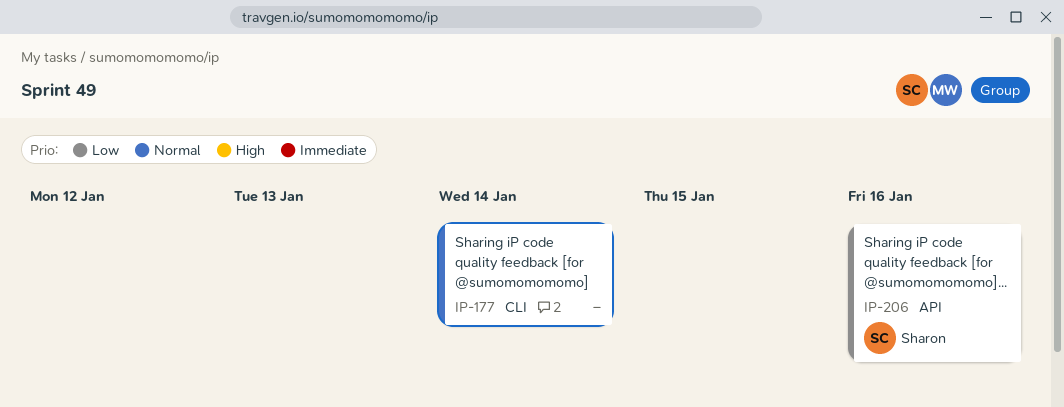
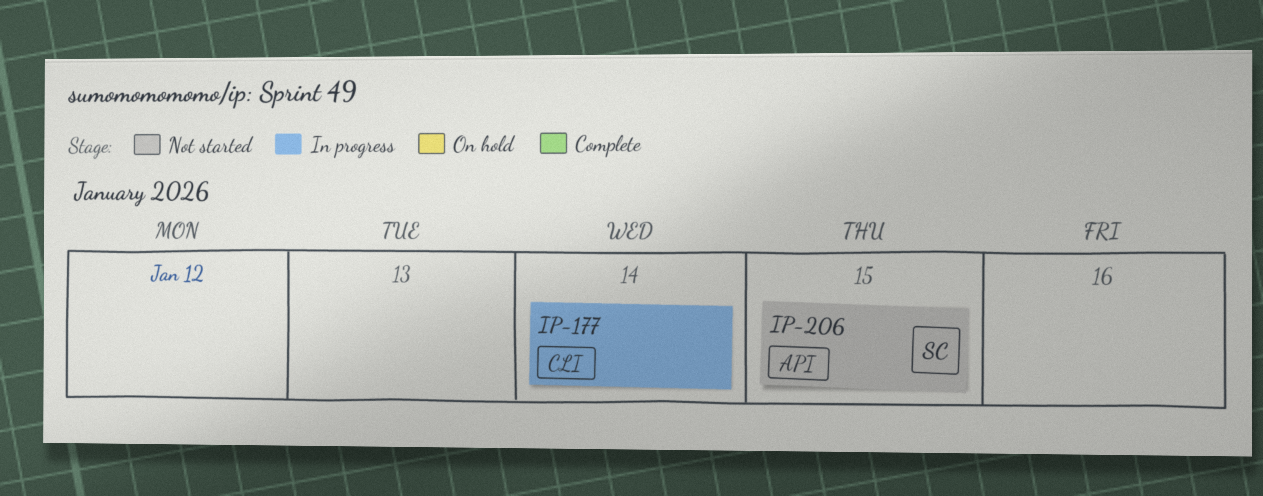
IP-206, due: Jan 16 -> Jan 15

